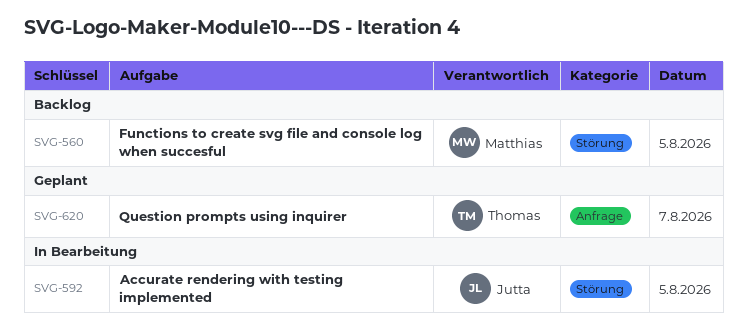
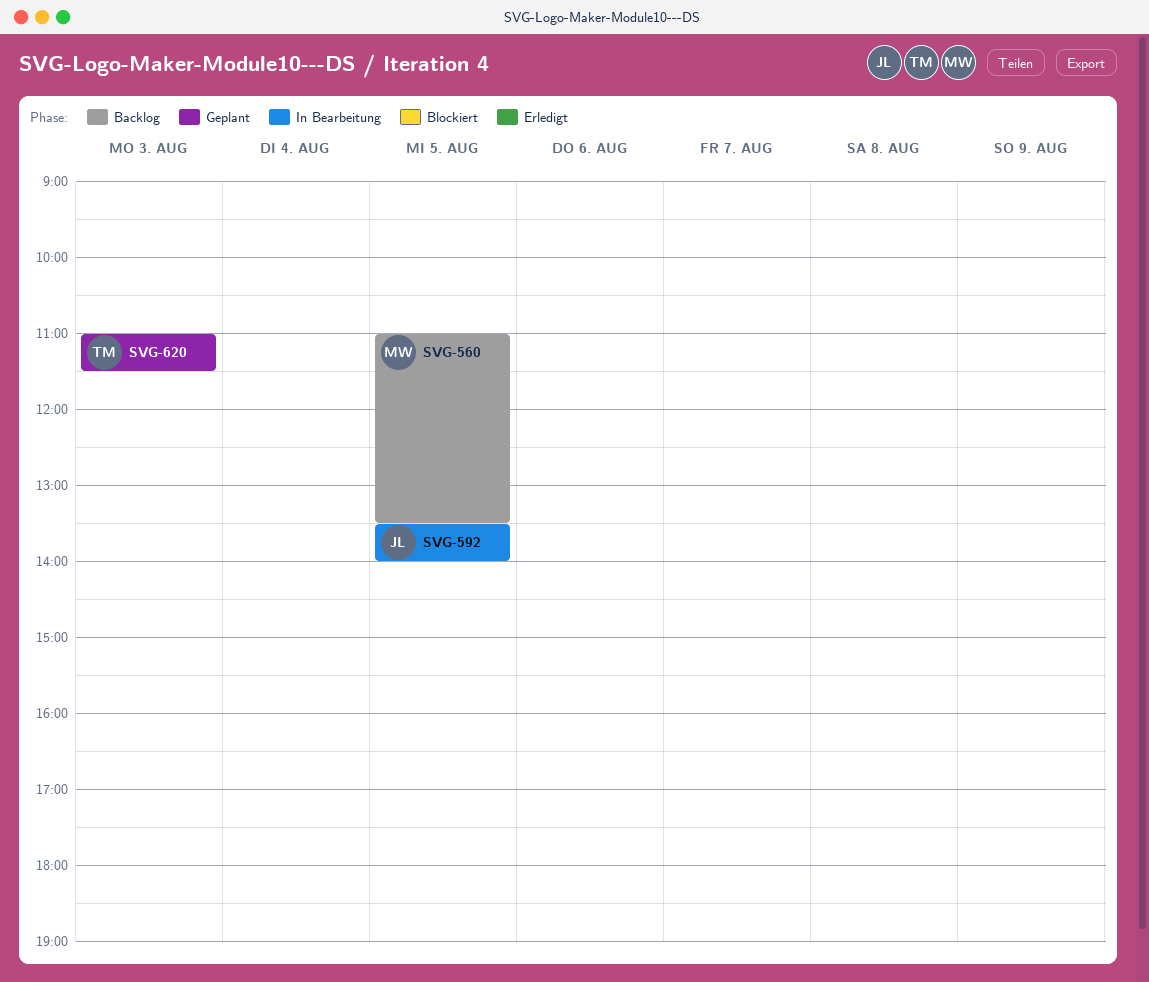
SVG-620, day: Aug 7 -> Aug 3

